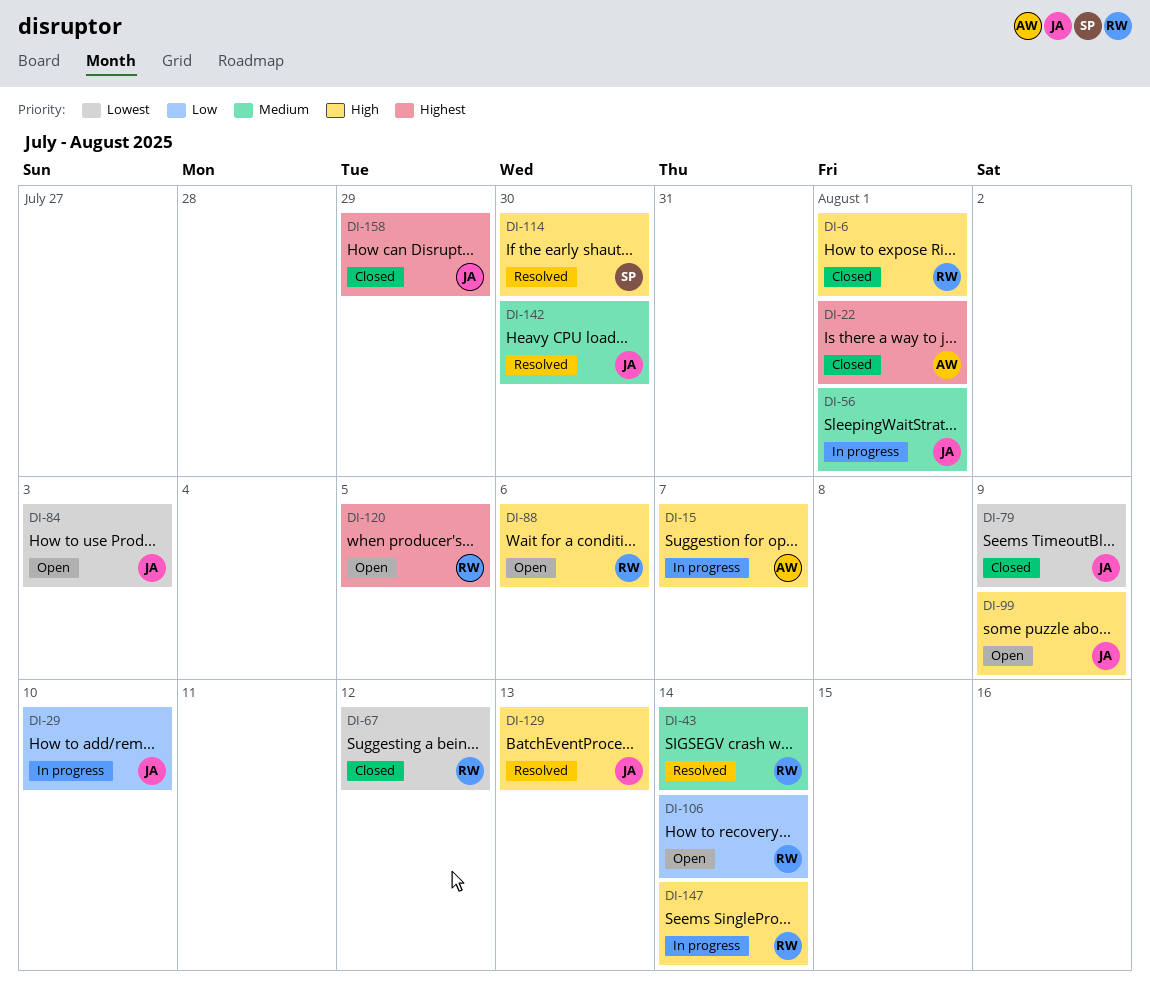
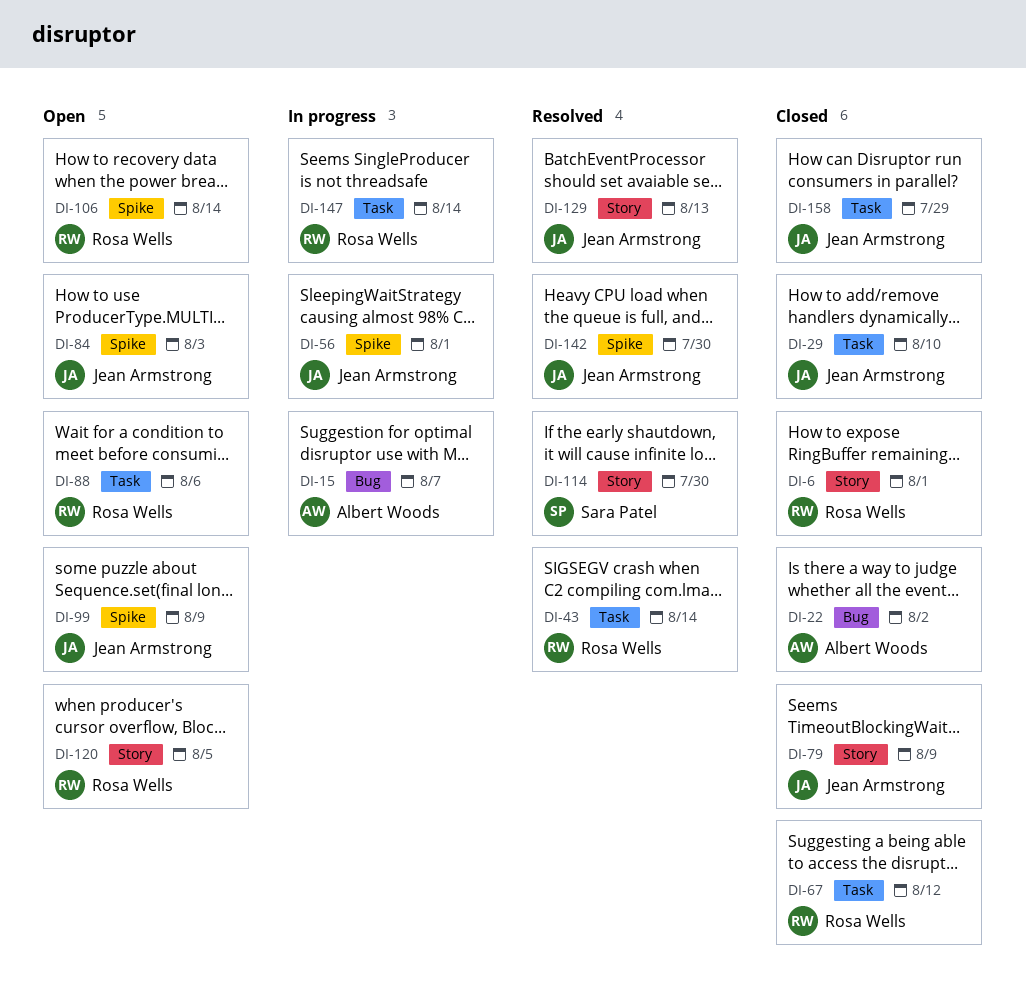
DI-22, due: Aug 1 -> Aug 2
DI-29, status: In progress -> Closed

